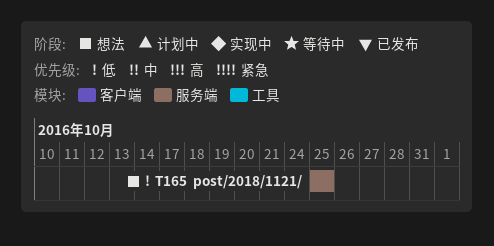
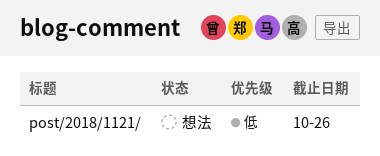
post/2018/1121/, due: Oct 25 -> Oct 26

